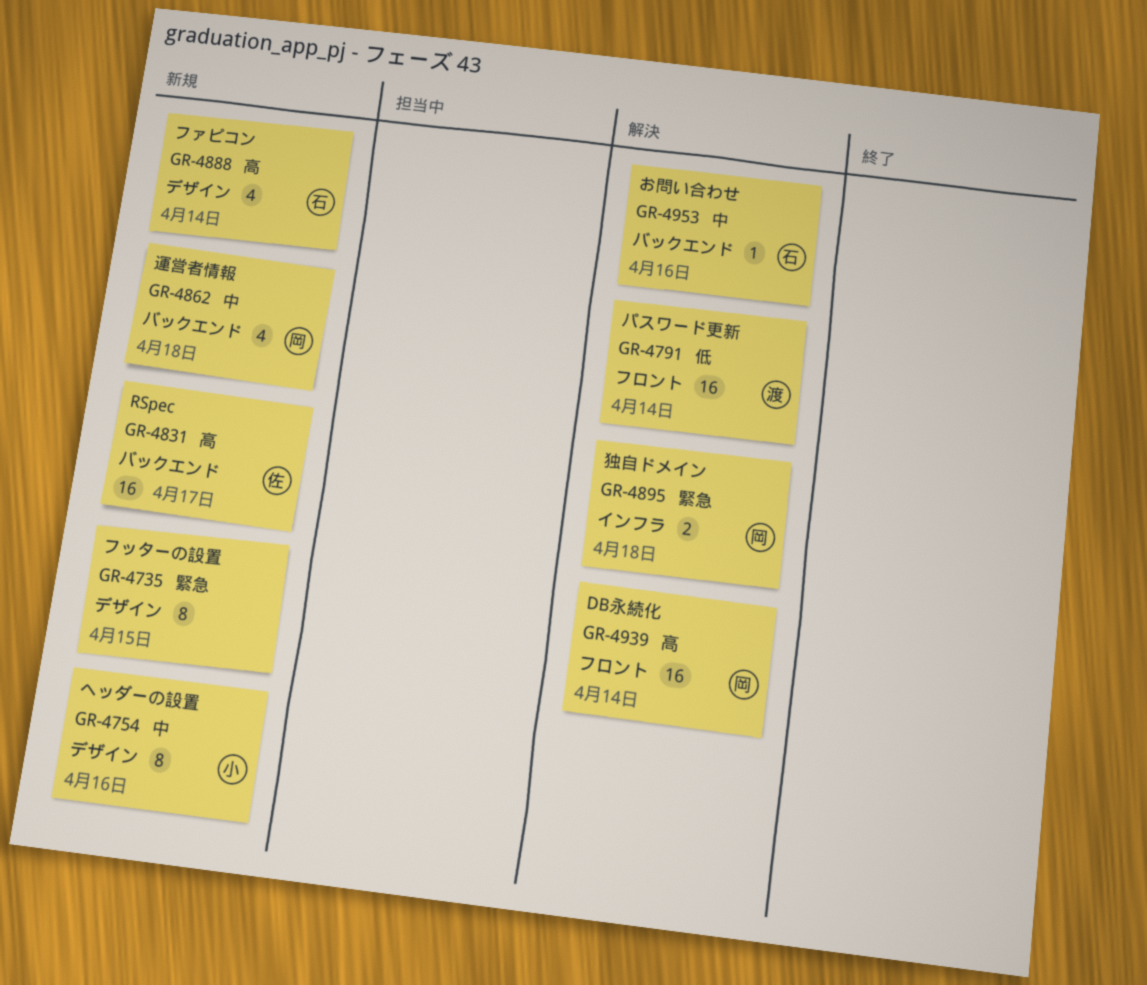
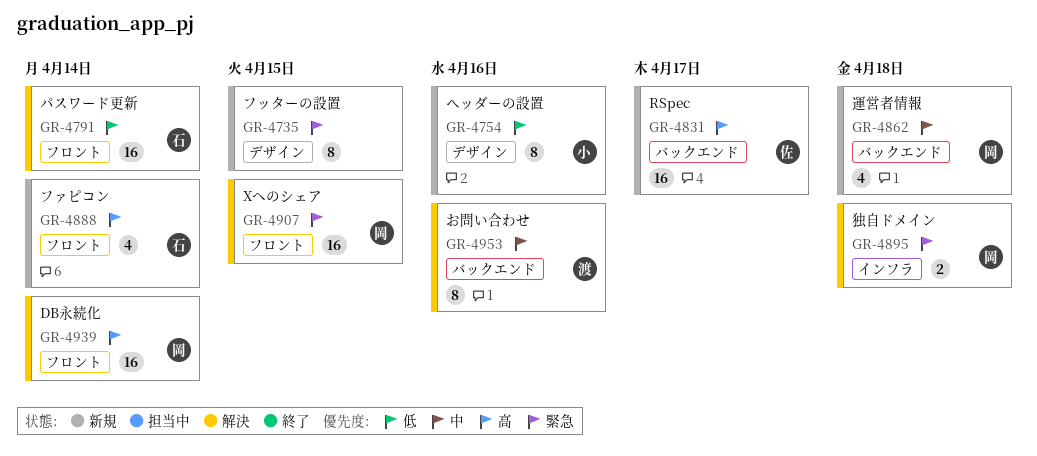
GR-4754, priority: 中 -> 低
GR-4791, owner: 渡 -> 石
GR-4888, label: デザイン -> フロント
GR-4907: none -> present
GR-4953, owner: 石 -> 渡
GR-4953, estimate: 1 -> 8

